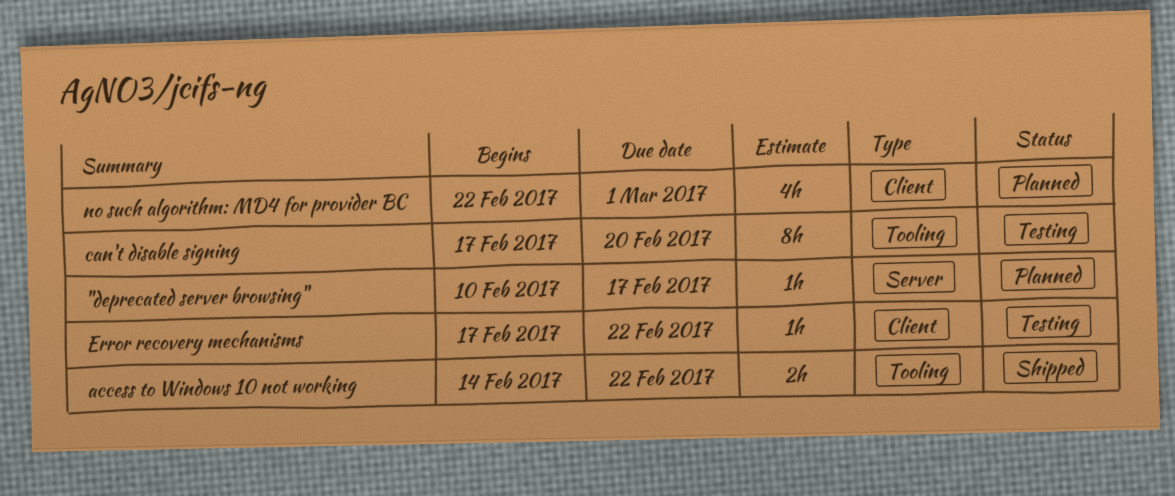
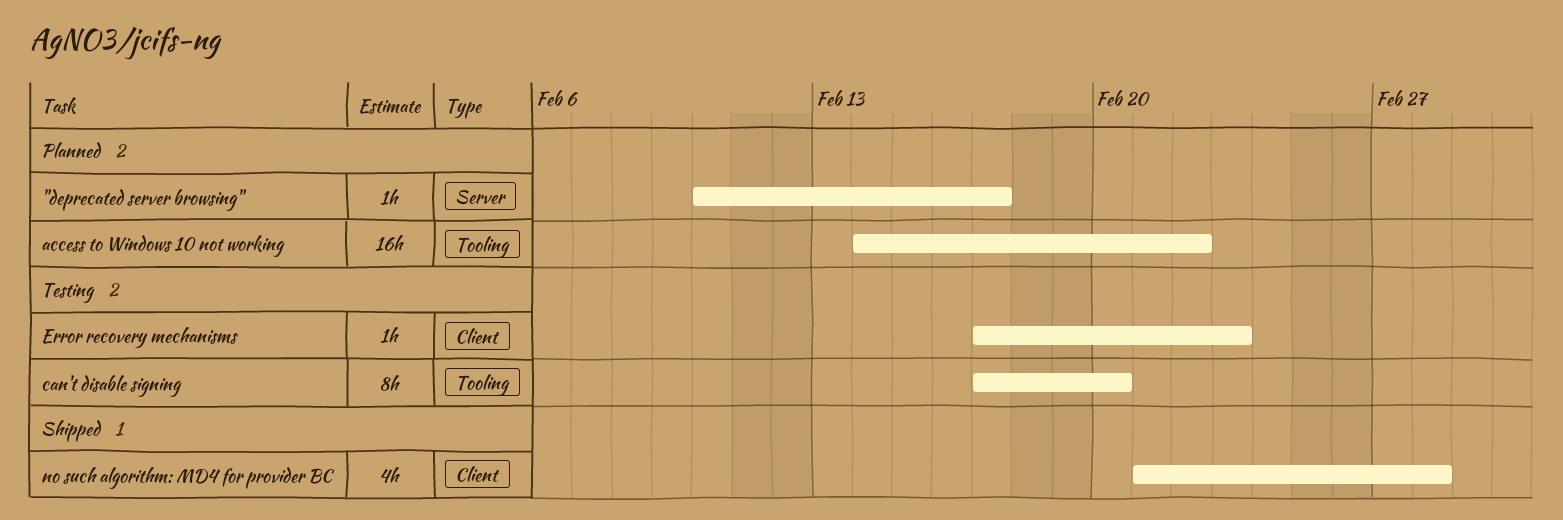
access to Windows 10 not working, status: Shipped -> Planned
access to Windows 10 not working, estimate: 2h -> 16h
Error recovery mechanisms, due: Feb 22 -> Feb 23
no such algorithm: MD4 for provider BC, status: Planned -> Shipped
no such algorithm: MD4 for provider BC, start: Feb 22 -> Feb 21
no such algorithm: MD4 for provider BC, due: Mar 1 -> Feb 28

